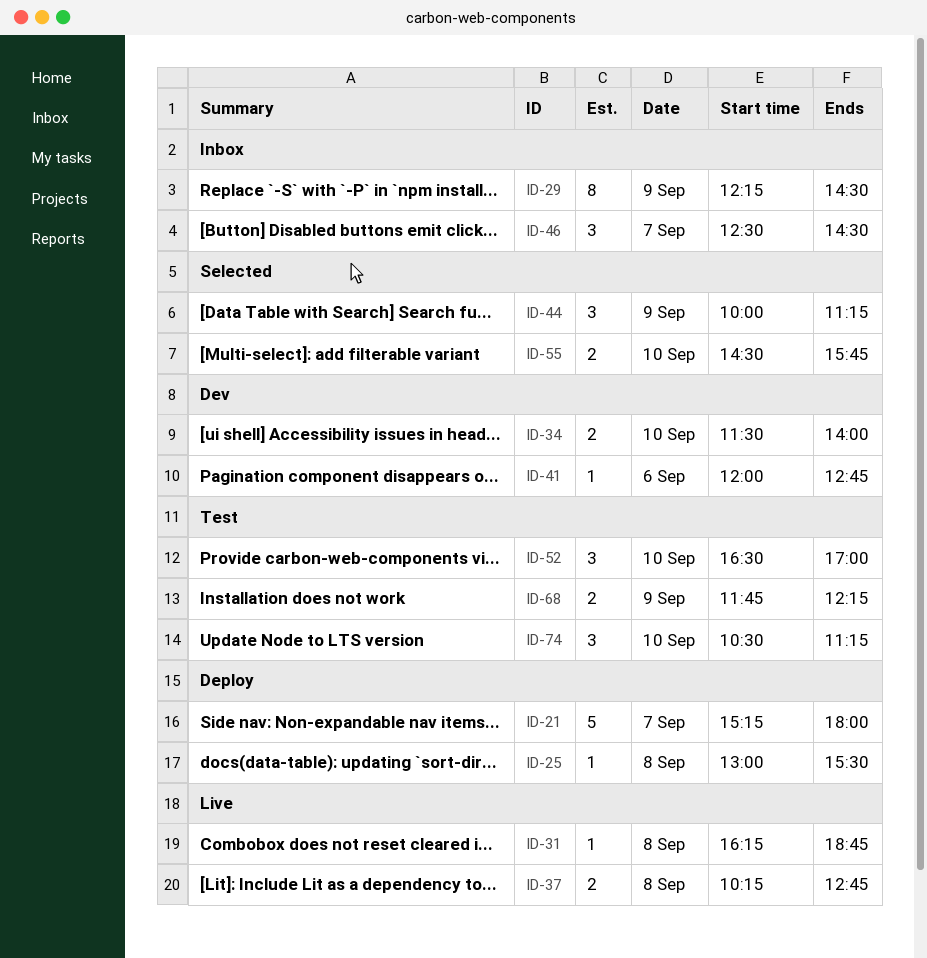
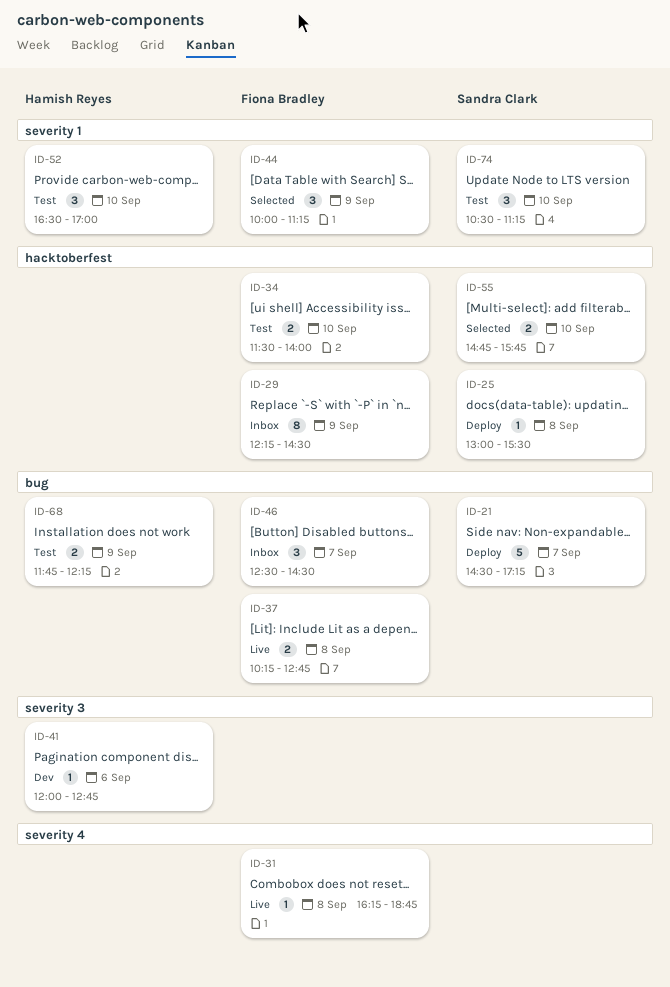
ID-21, begins: 15:15 -> 14:30
ID-21, ends: 18:00 -> 17:15
ID-34, status: Dev -> Test
ID-55, begins: 14:30 -> 14:45

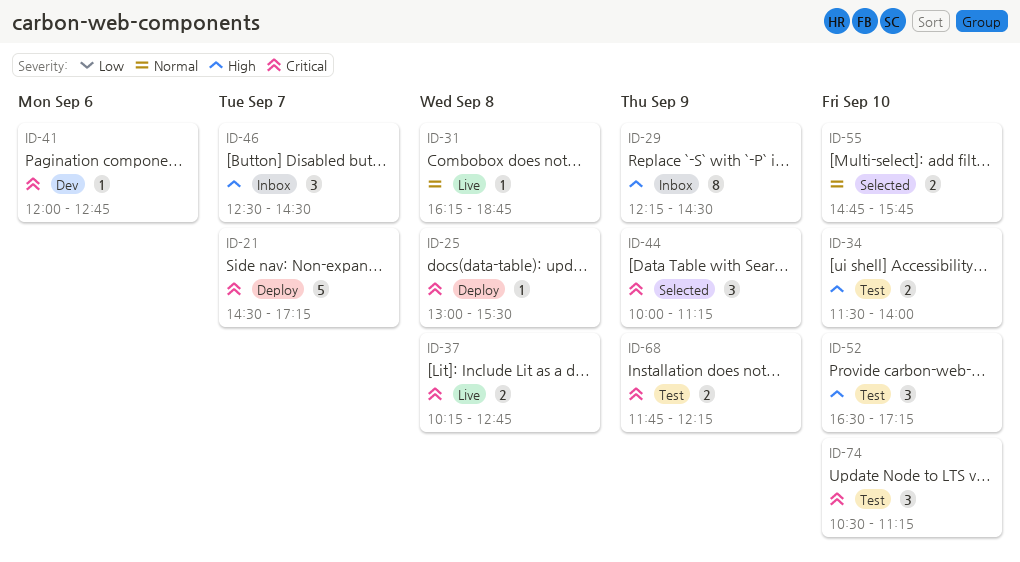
ID-52, ends: 17:00 -> 17:15

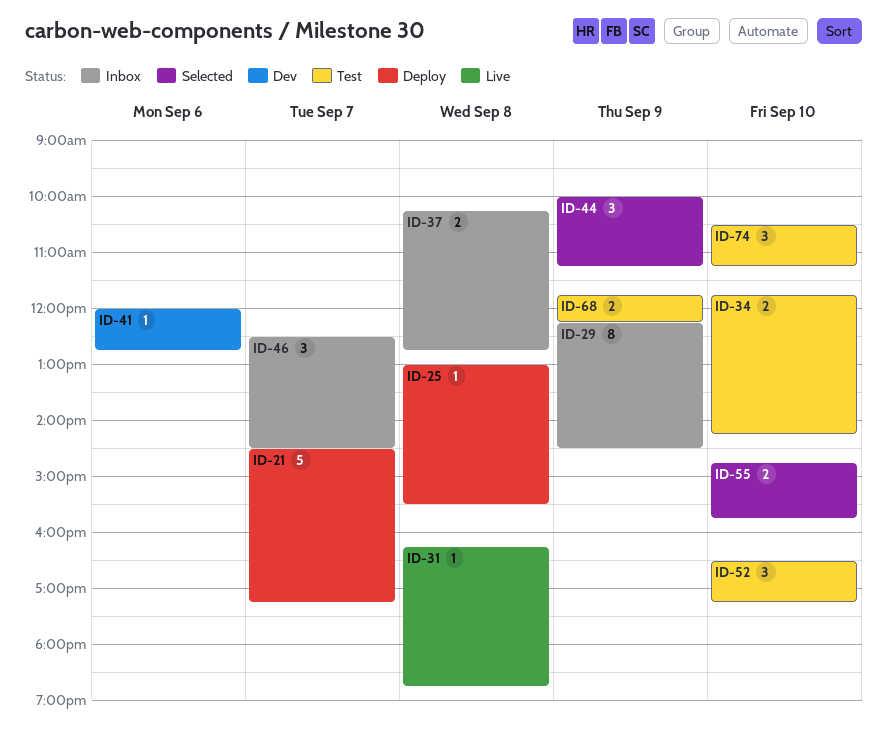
ID-34, begins: 11:30 -> 11:45
ID-34, ends: 14:00 -> 14:15
ID-37, status: Live -> Inbox

